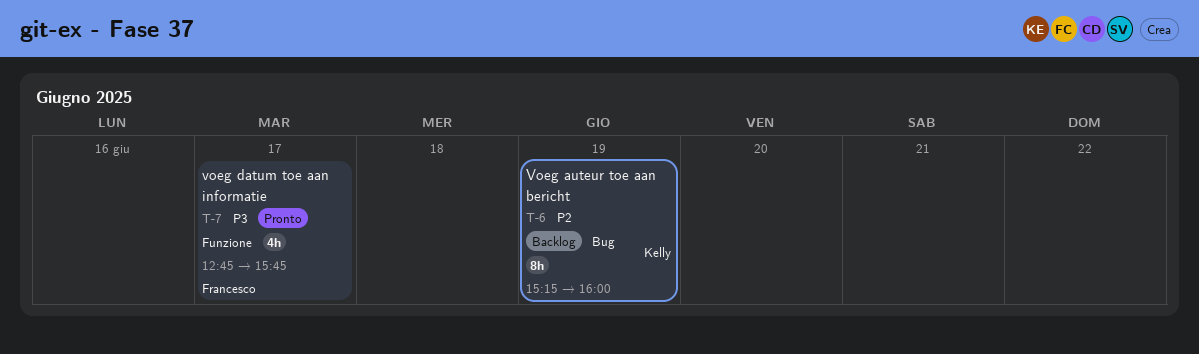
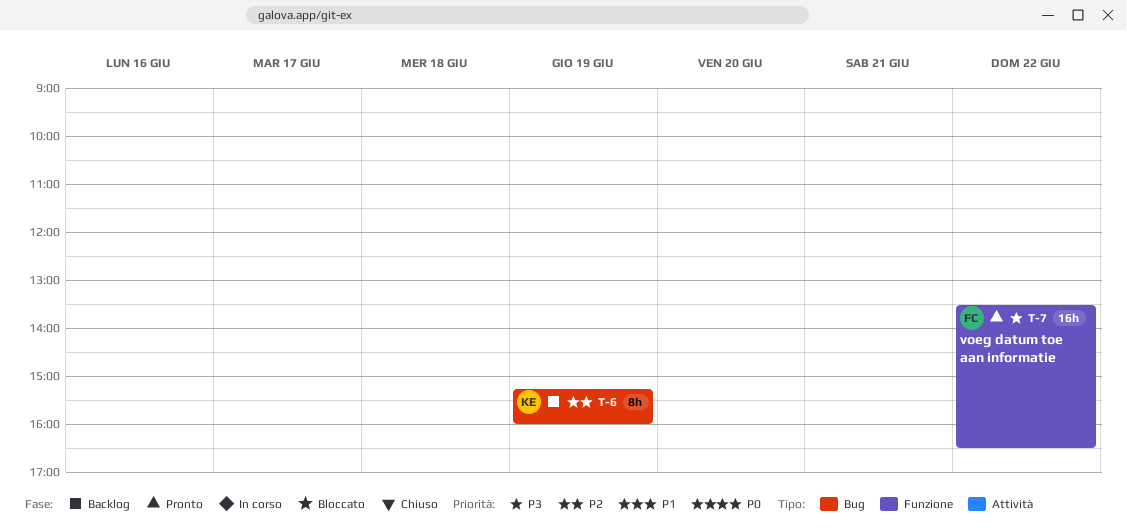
T-7, estimate: 4h -> 16h
T-7, day: Jun 17 -> Jun 22
T-7, begins: 12:45 -> 13:30
T-7, ends: 15:45 -> 16:30

